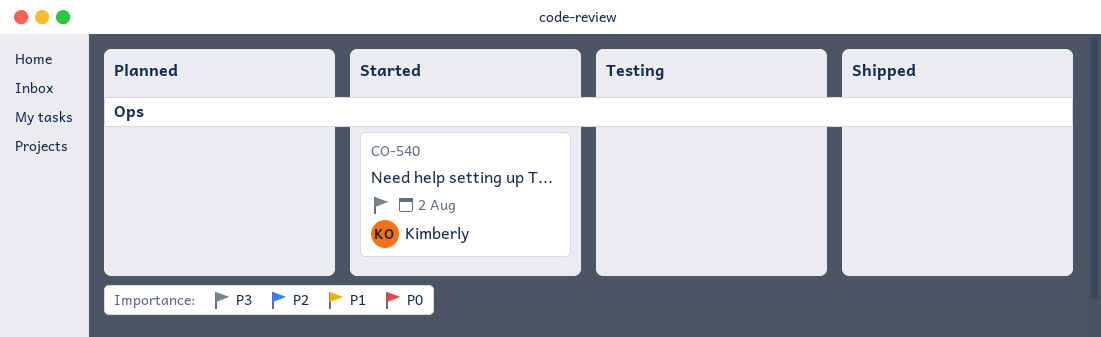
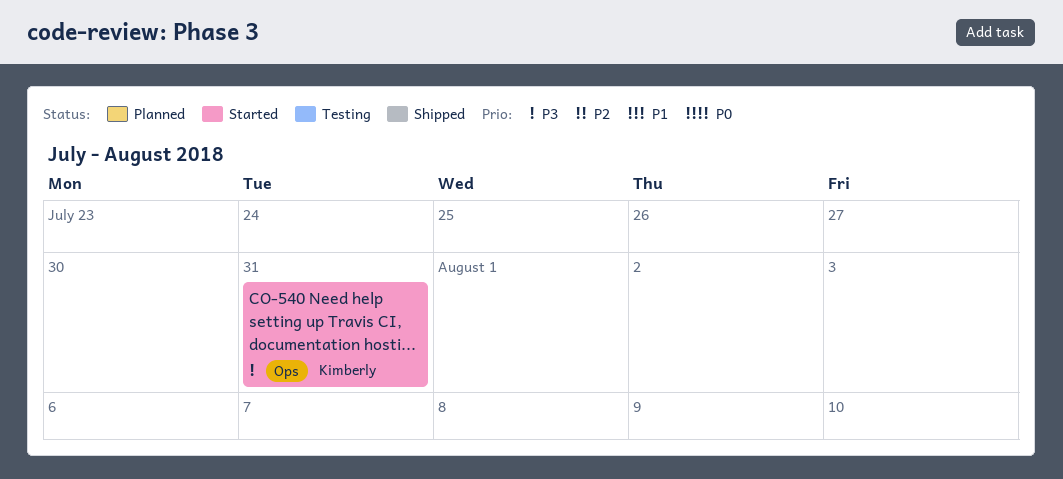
CO-540, due: Aug 2 -> Jul 31

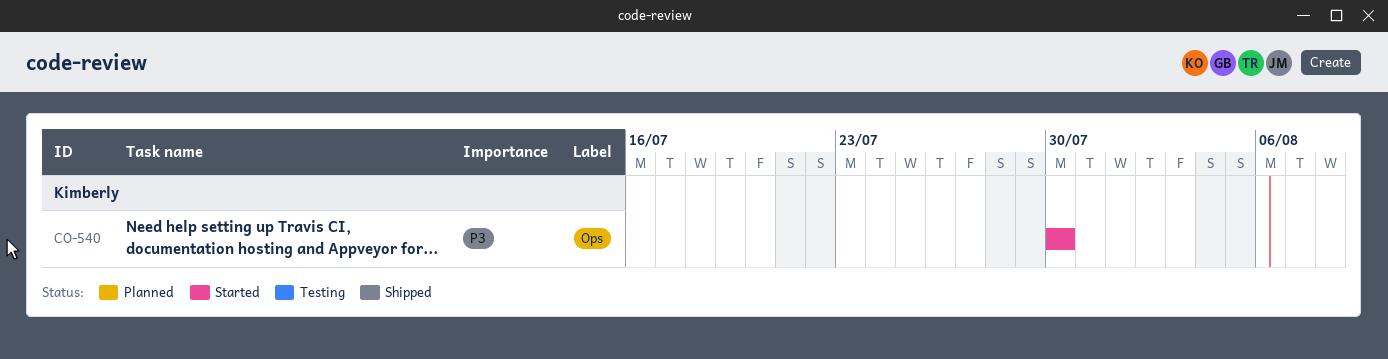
CO-540, due: Jul 31 -> Jul 30

